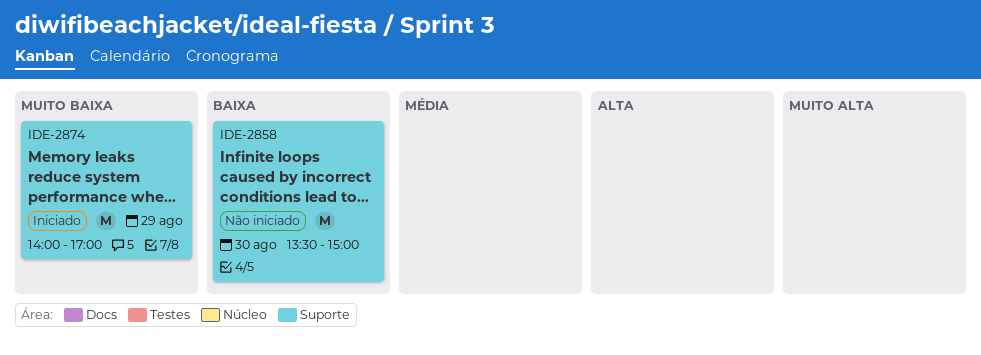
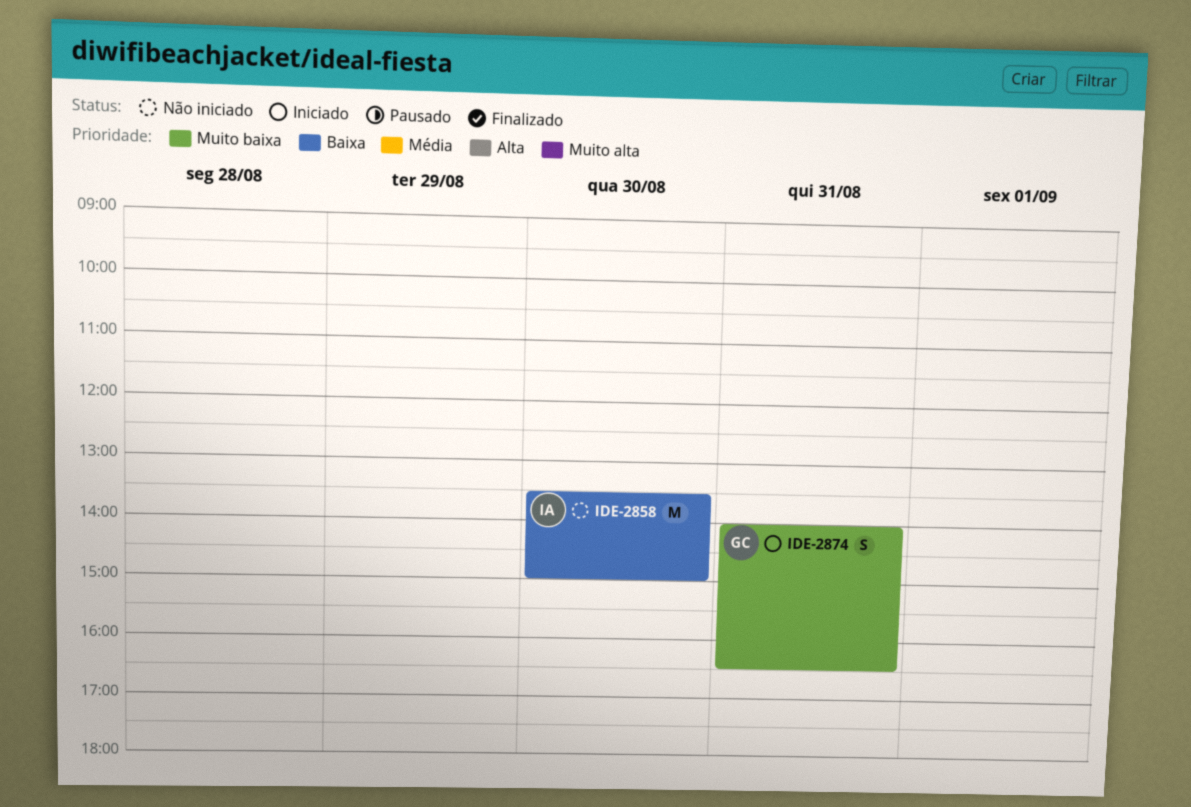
IDE-2874, estimate: M -> S
IDE-2874, day: Aug 29 -> Aug 31
IDE-2874, ends: 17:00 -> 16:30

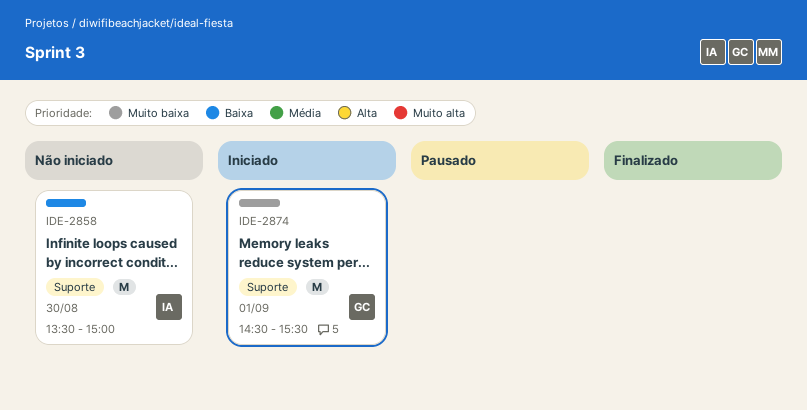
IDE-2874, estimate: S -> M
IDE-2874, day: Aug 31 -> Sep 1
IDE-2874, begins: 14:00 -> 14:30
IDE-2874, ends: 16:30 -> 15:30

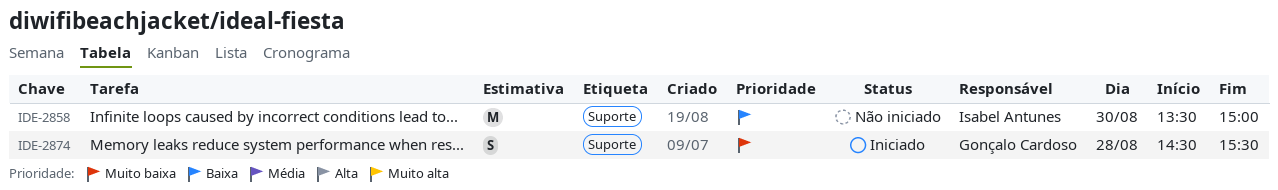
IDE-2874, estimate: M -> S
IDE-2874, day: Sep 1 -> Aug 28

